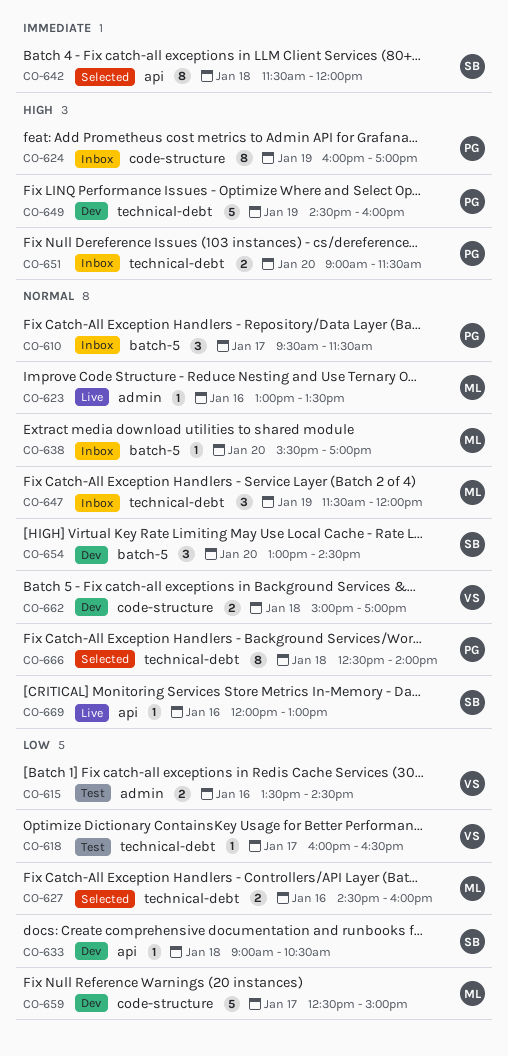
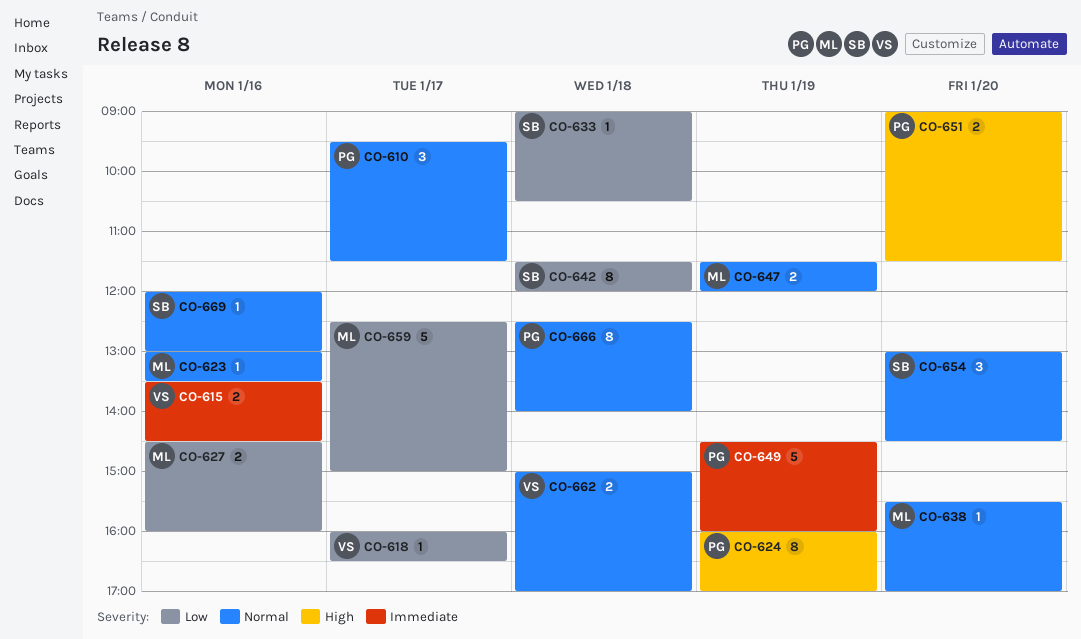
CO-615, priority: Low -> Immediate
CO-642, priority: Immediate -> Low
CO-647, estimate: 3 -> 2
CO-649, priority: High -> Immediate

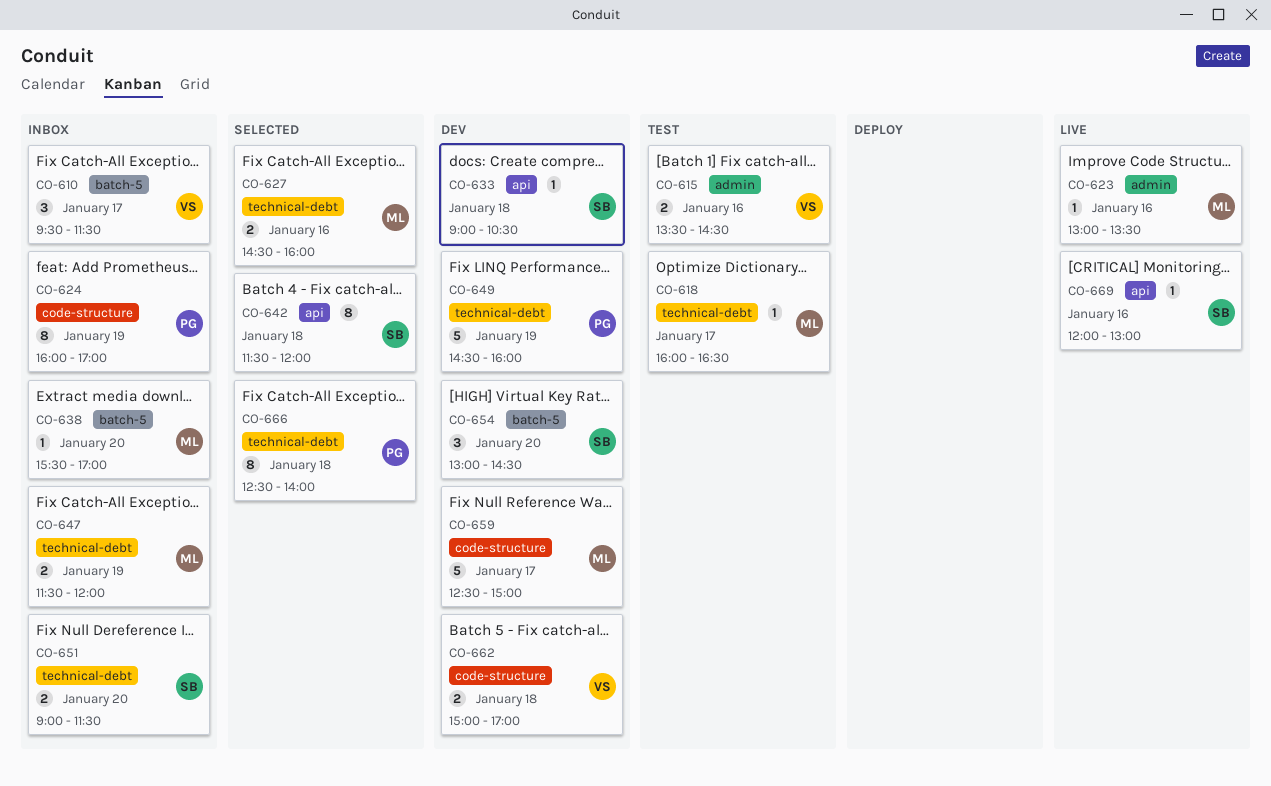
CO-610, owner: PG -> VS
CO-618, owner: VS -> ML
CO-651, owner: PG -> SB

